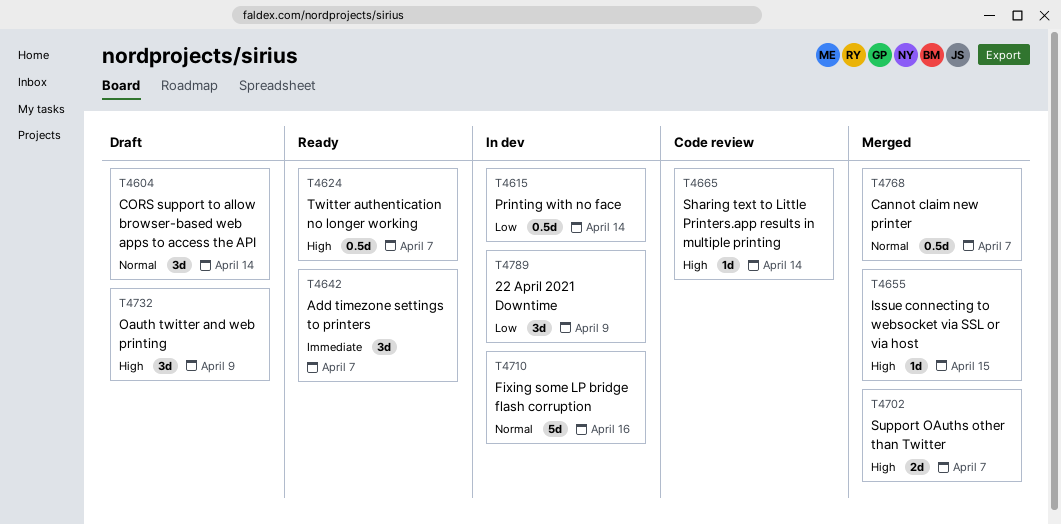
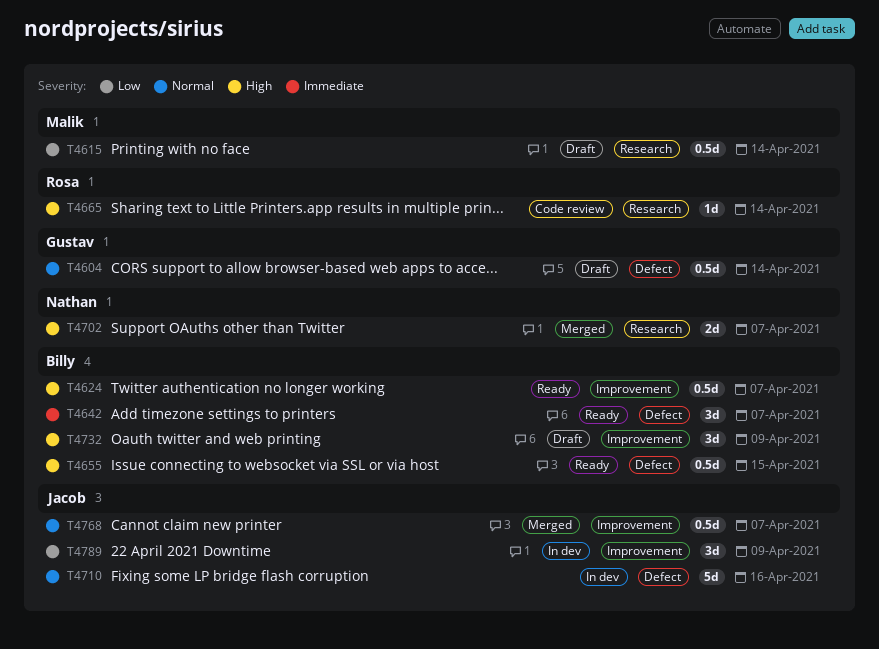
T4604, estimate: 3d -> 0.5d
T4615, status: In dev -> Draft
T4655, status: Merged -> Ready
T4655, estimate: 1d -> 0.5d

